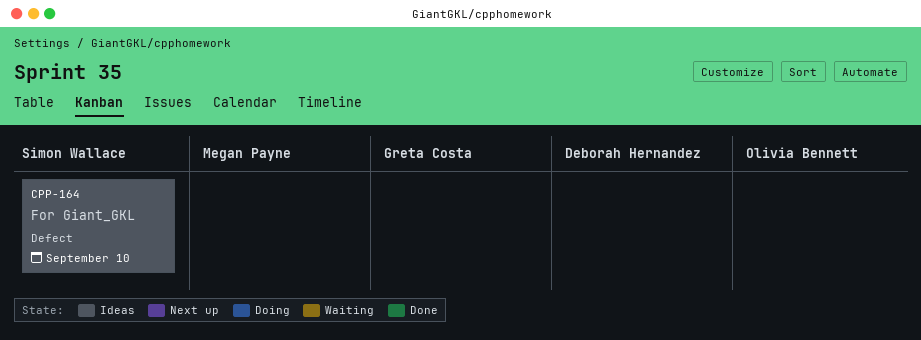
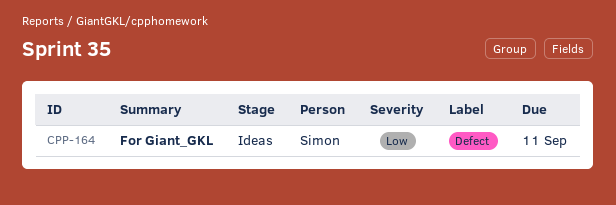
CPP-164, due: Sep 10 -> Sep 11

